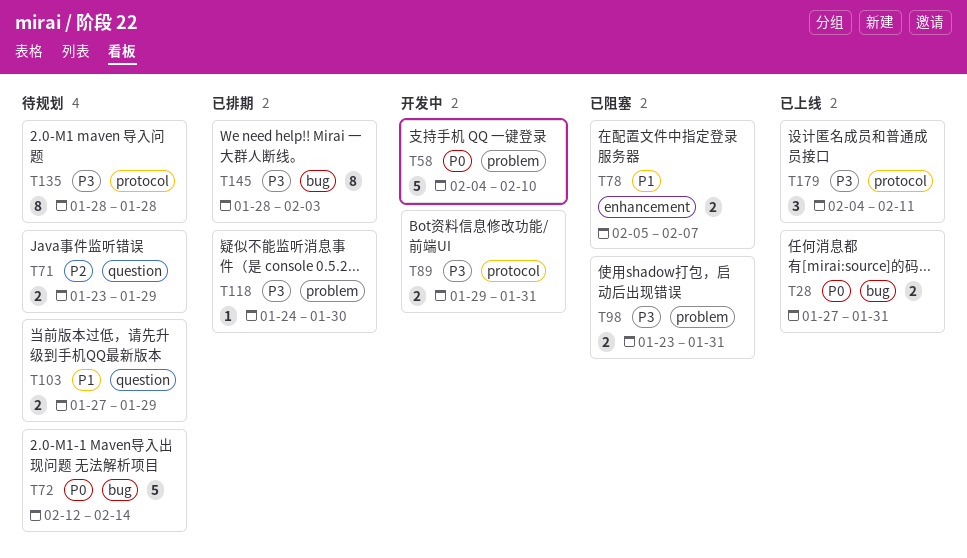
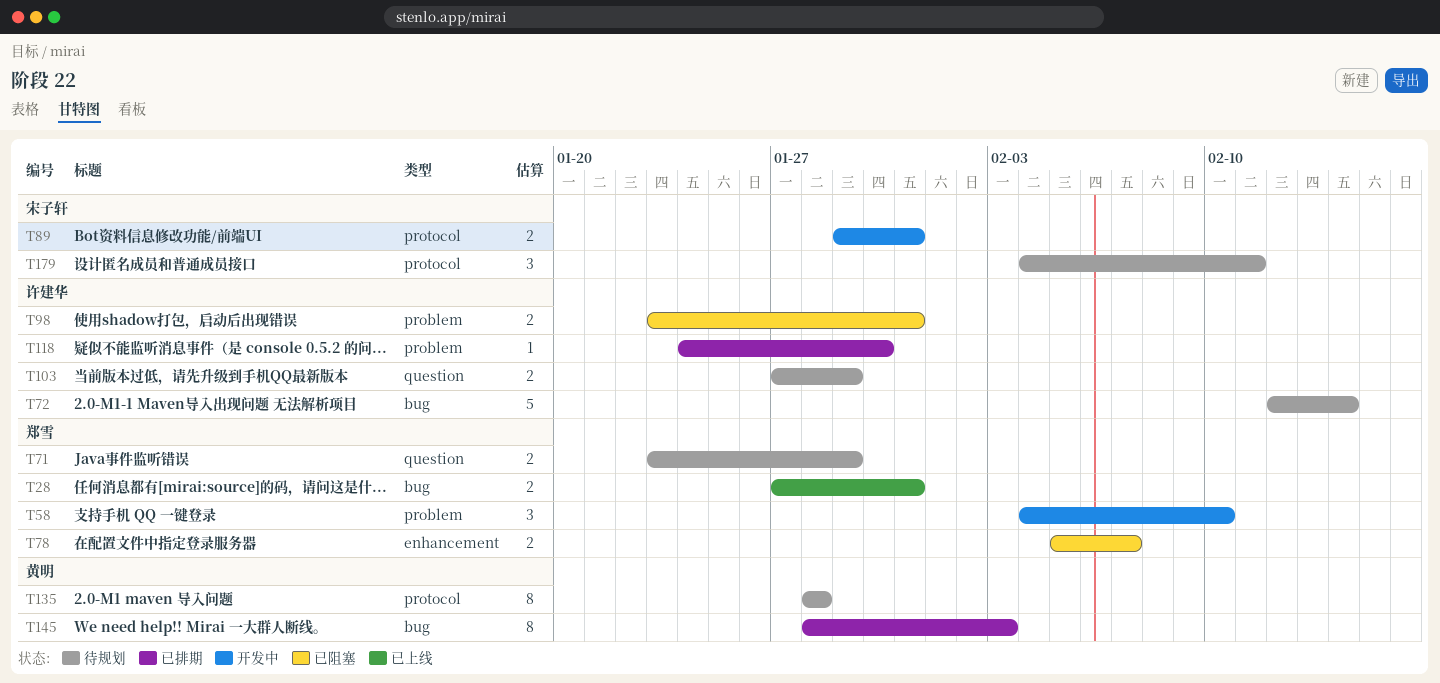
T58, estimate: 5 -> 3
T179, status: 已上线 -> 待规划

